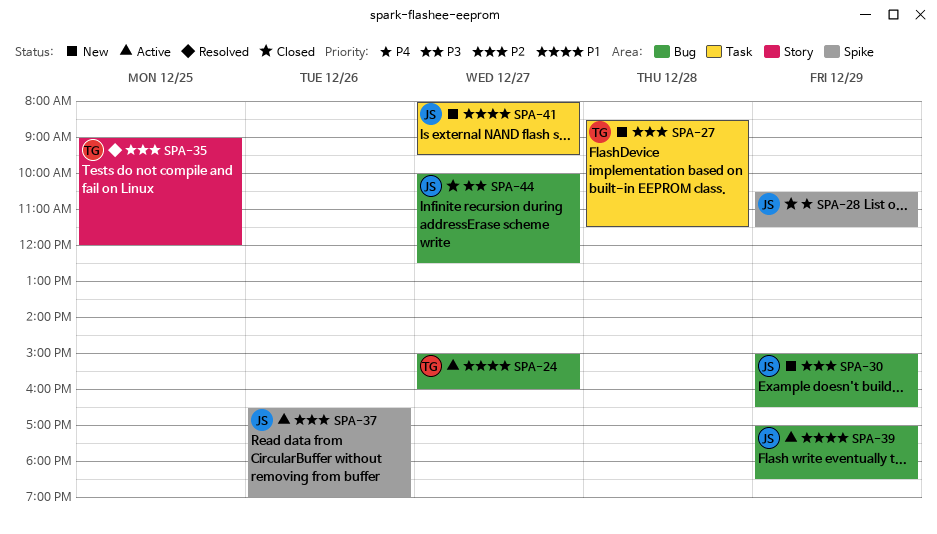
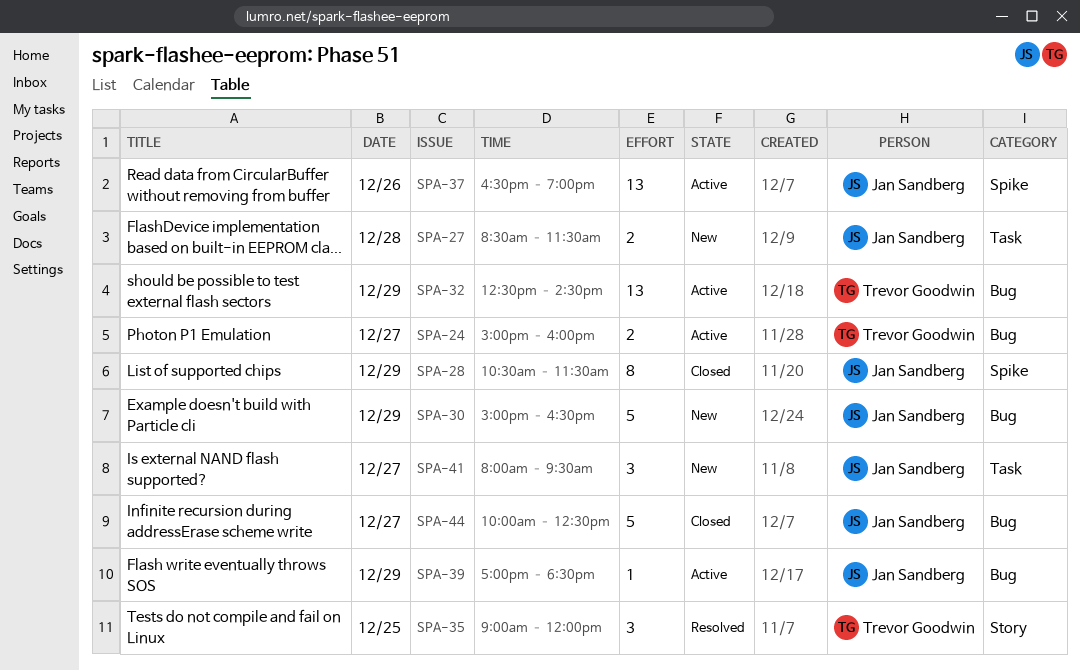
SPA-27, owner: Trevor Goodwin -> Jan Sandberg
SPA-32: none -> present

